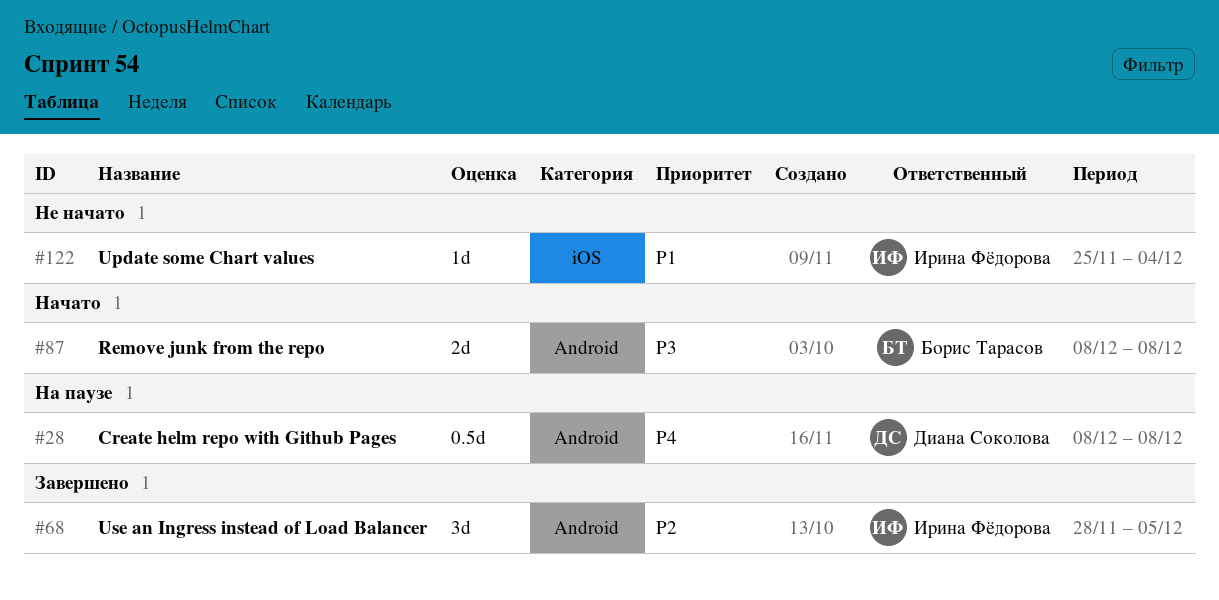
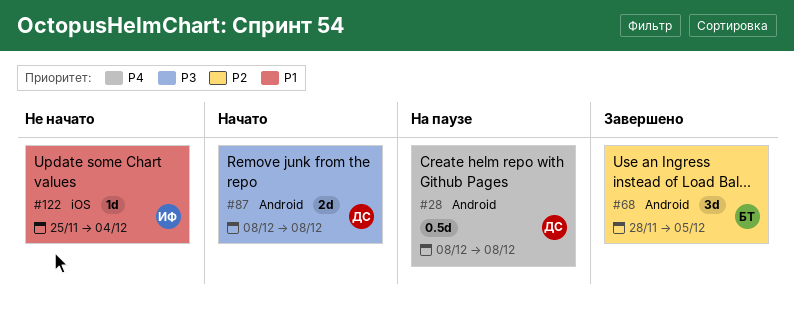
#68, owner: Ирина Фёдорова -> Борис Тарасов
#87, owner: Борис Тарасов -> Диана Соколова

